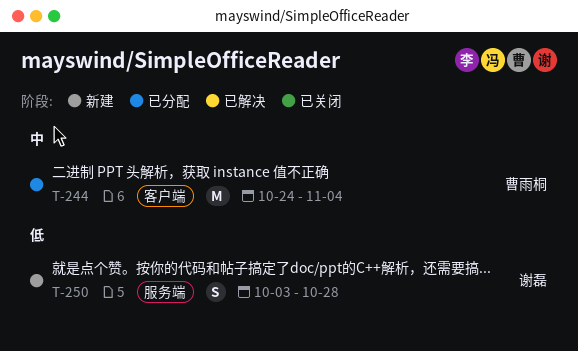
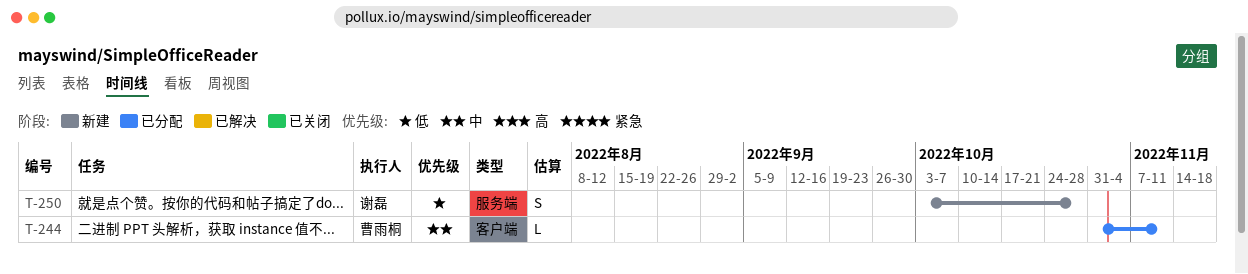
T-244, estimate: M -> L
T-244, start: Oct 24 -> Oct 31
T-244, due: Nov 4 -> Nov 11

